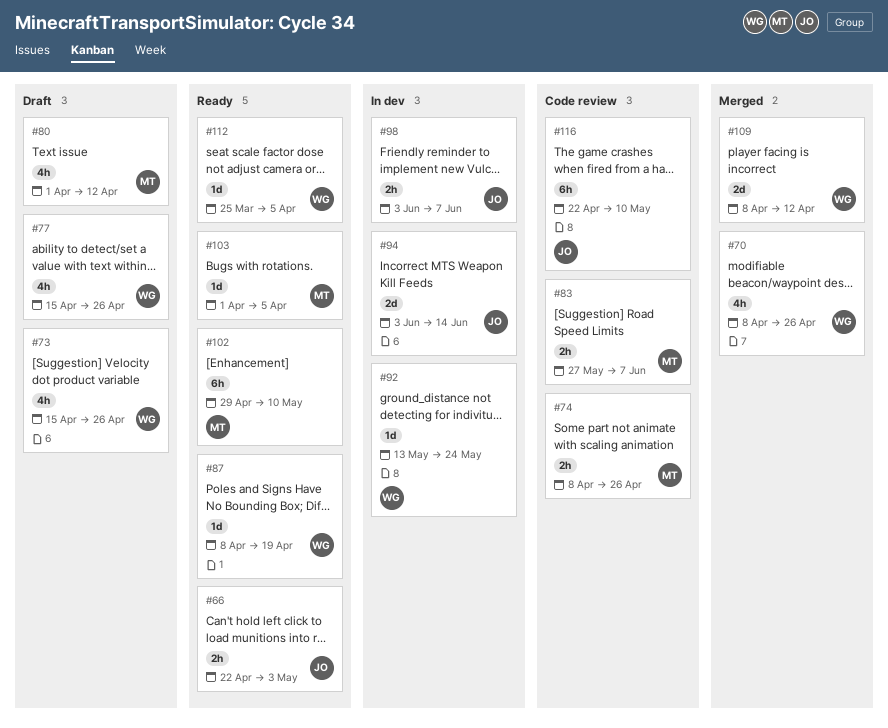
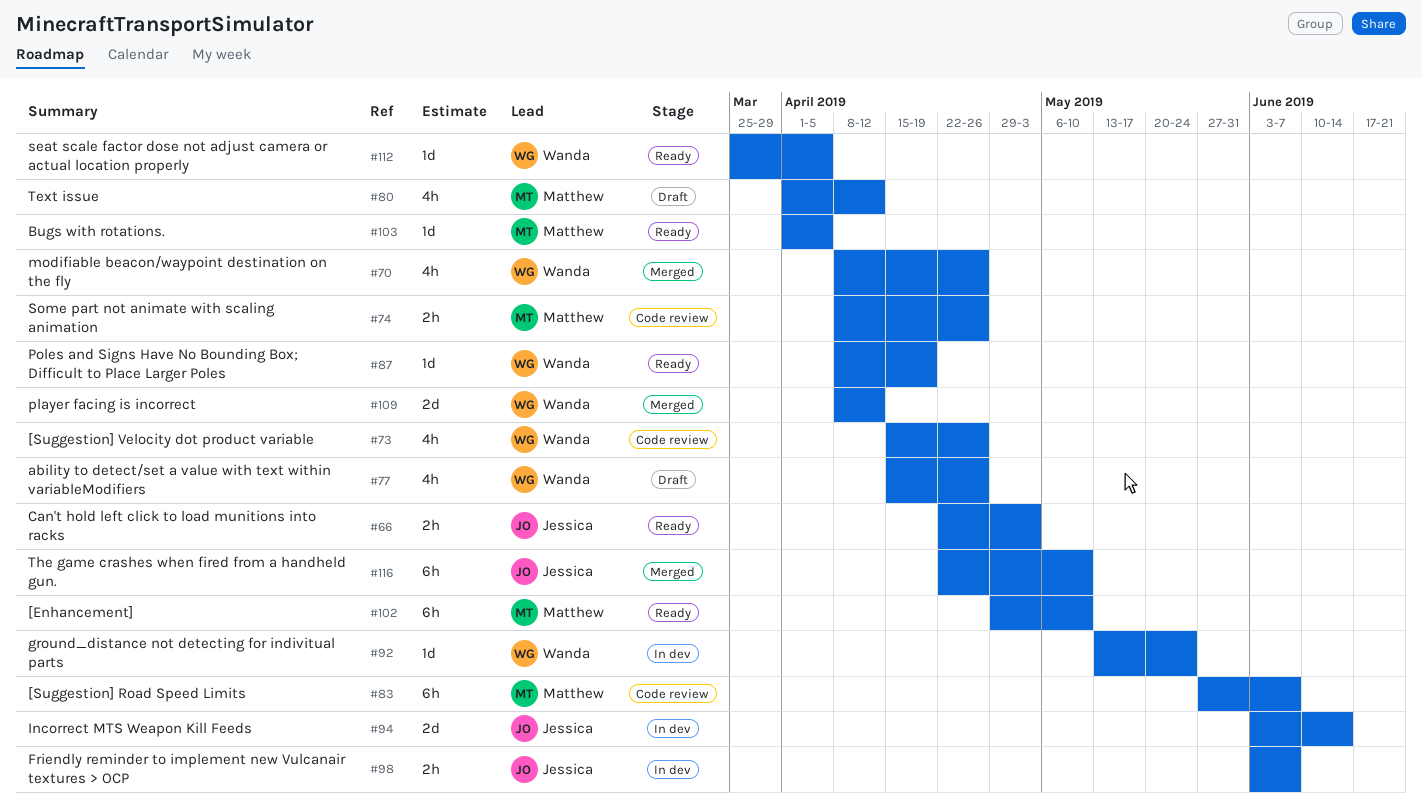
#73, status: Draft -> Code review
#83, estimate: 2h -> 6h
#116, status: Code review -> Merged

